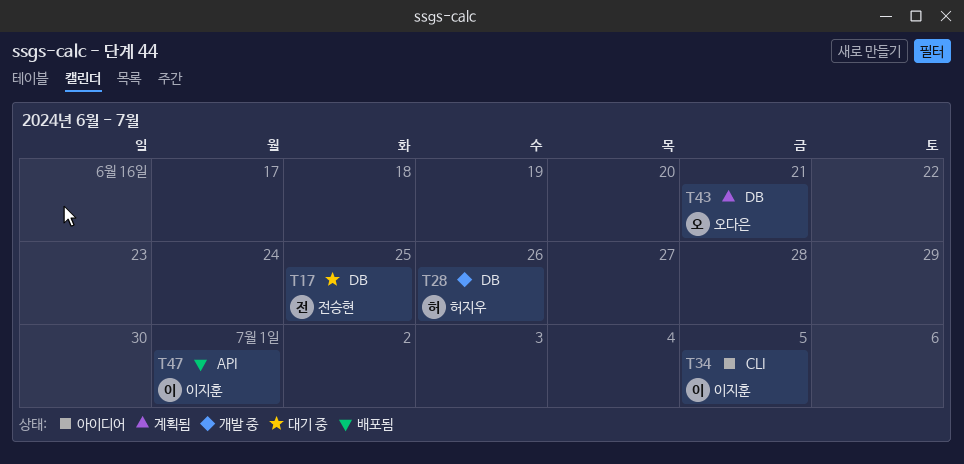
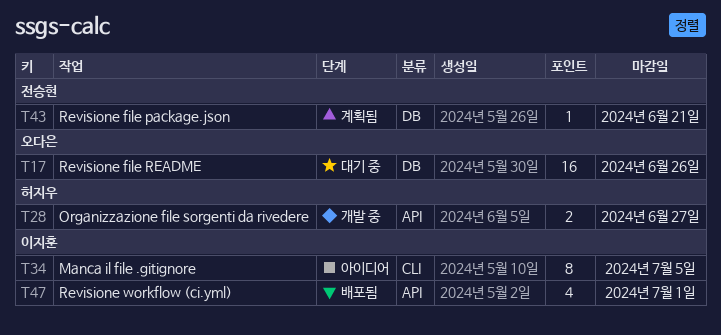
T17, owner: 전승현 -> 오다은
T17, due: Jun 25 -> Jun 26
T28, label: DB -> API
T28, due: Jun 26 -> Jun 27
T43, owner: 오다은 -> 전승현

